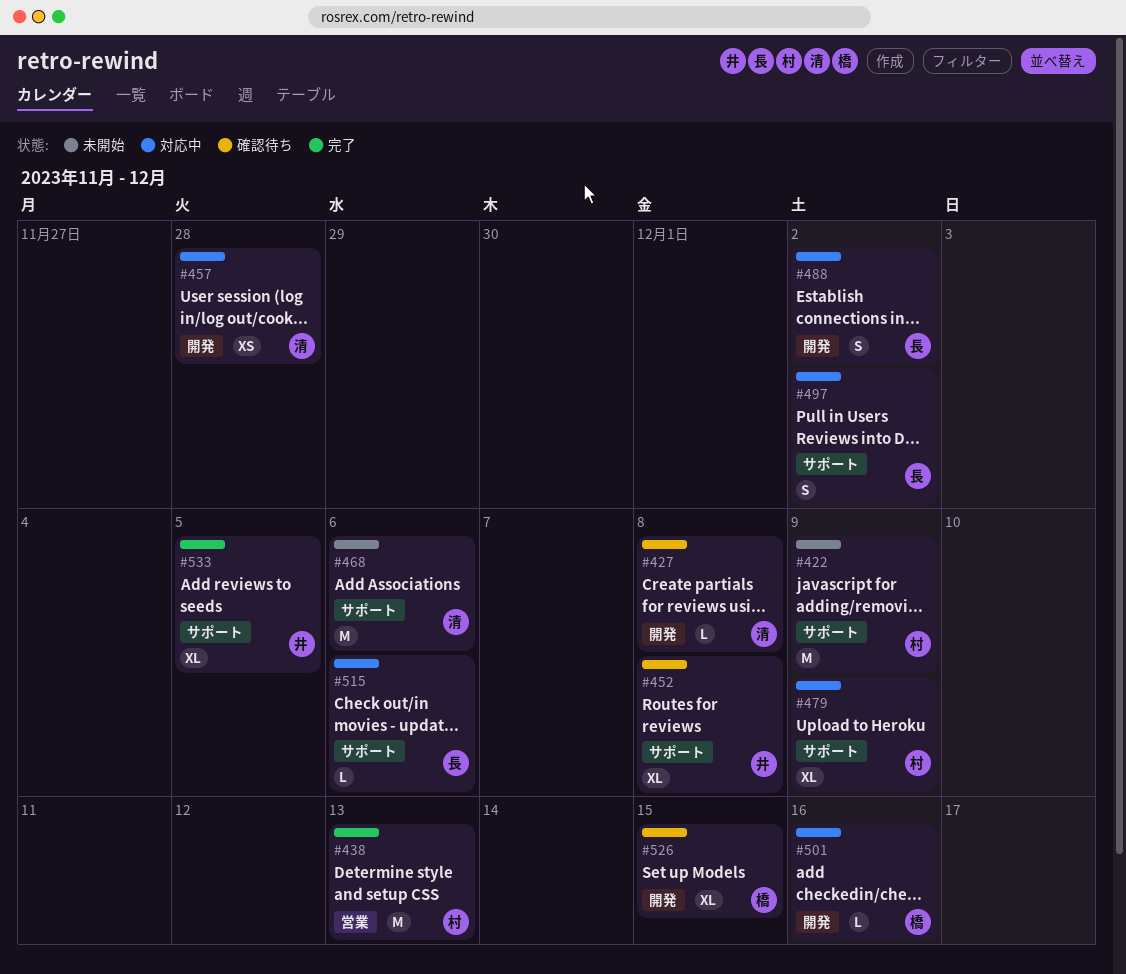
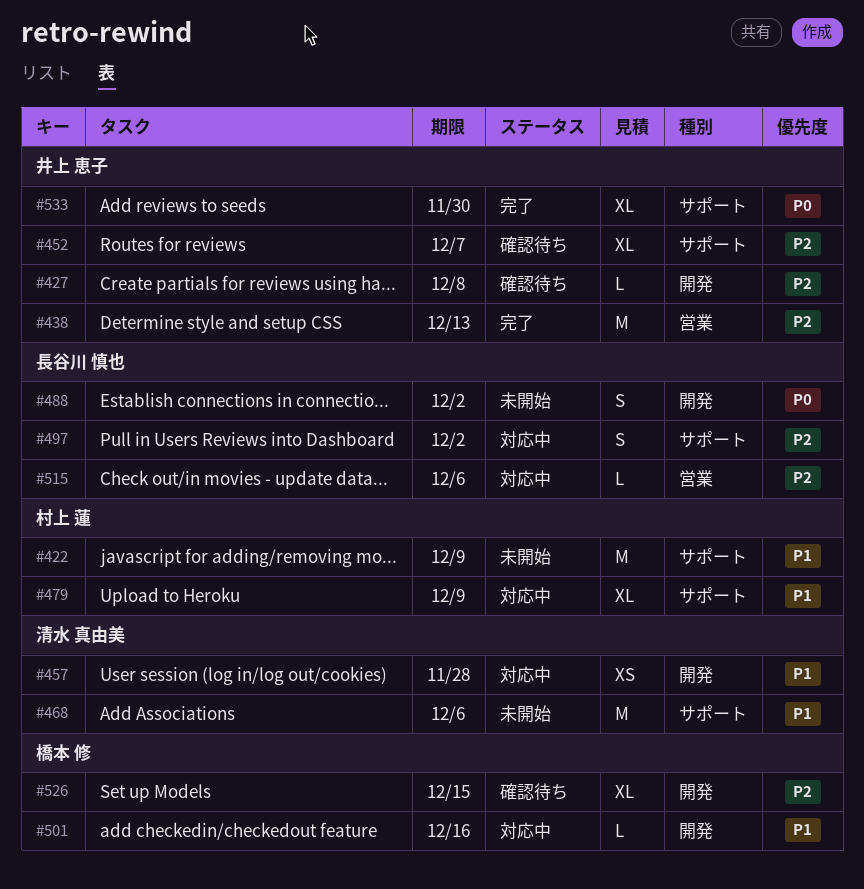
#427, owner: 清水 真由美 -> 井上 恵子
#438, owner: 村上 蓮 -> 井上 恵子
#452, due: Dec 8 -> Dec 7
#488, status: 対応中 -> 未開始
#515, label: サポート -> 営業
#533, due: Dec 5 -> Nov 30

